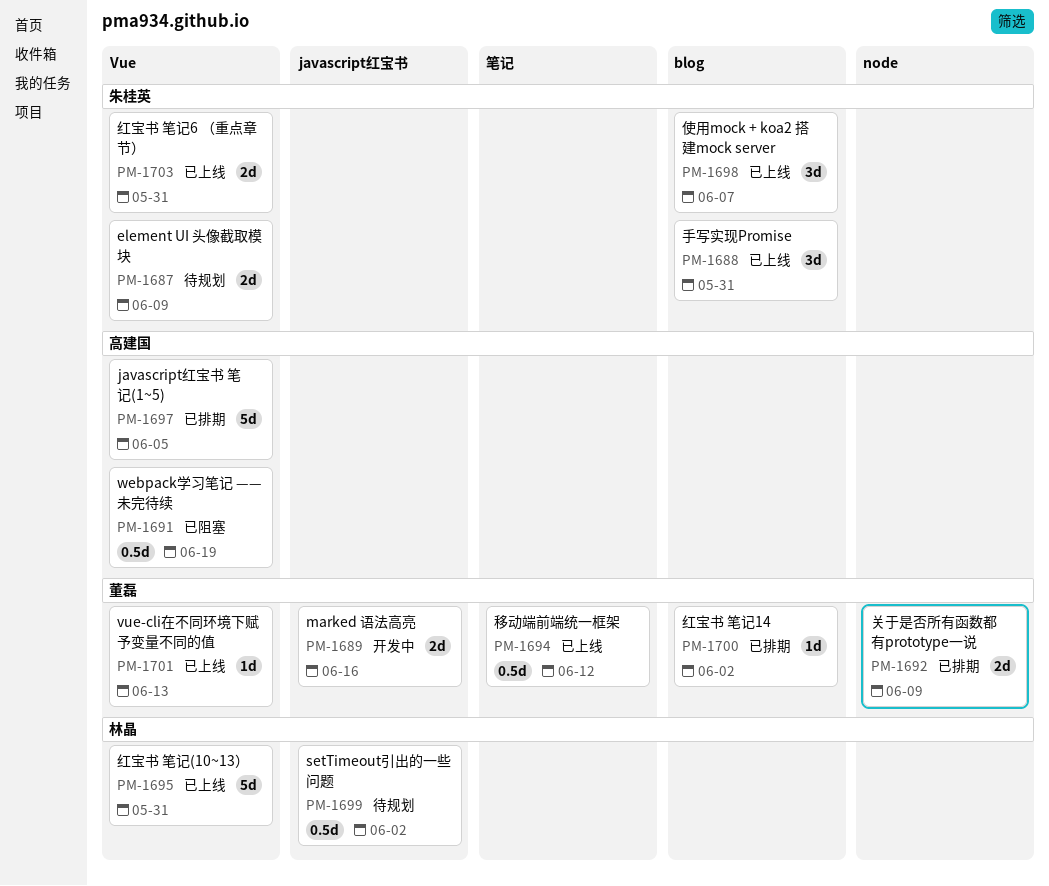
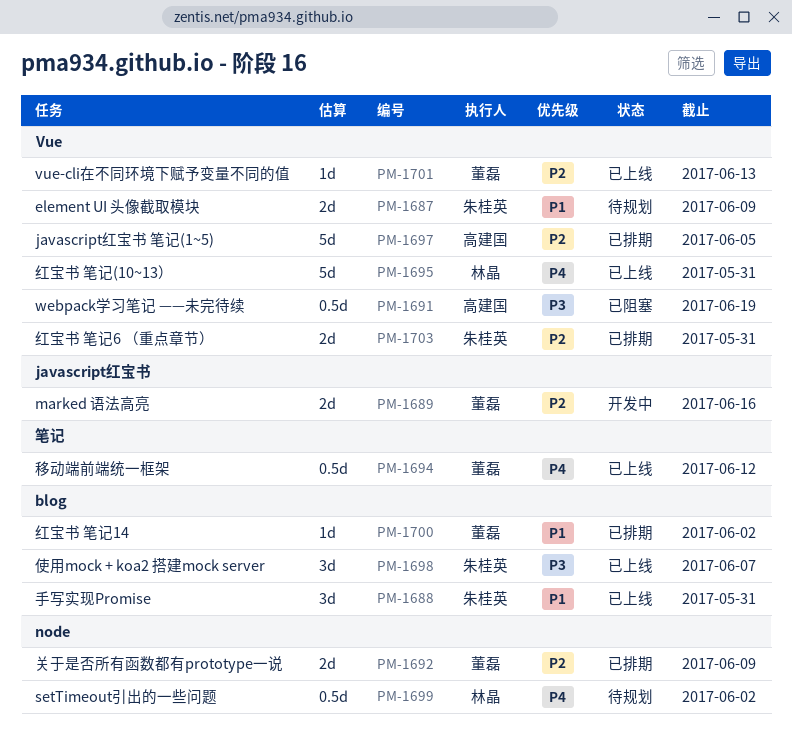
PM-1699, label: javascript红宝书 -> node
PM-1703, status: 已上线 -> 已排期

